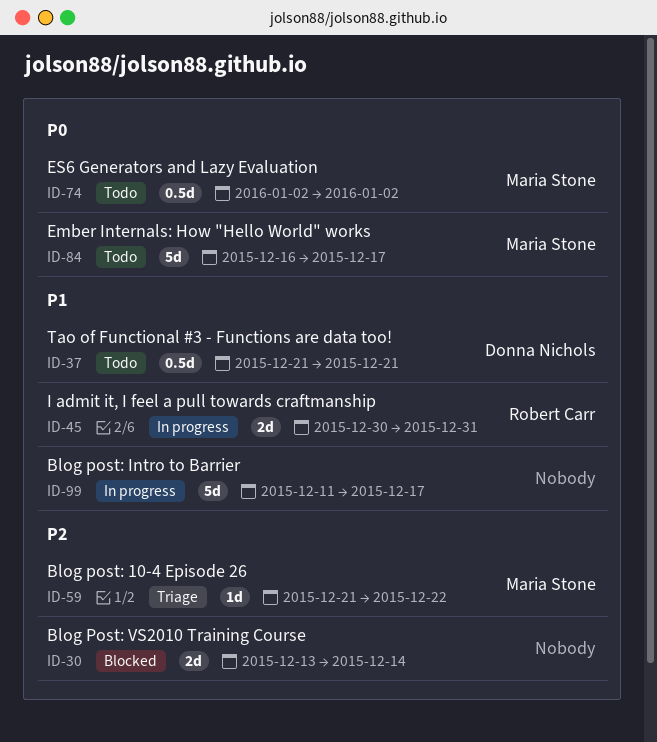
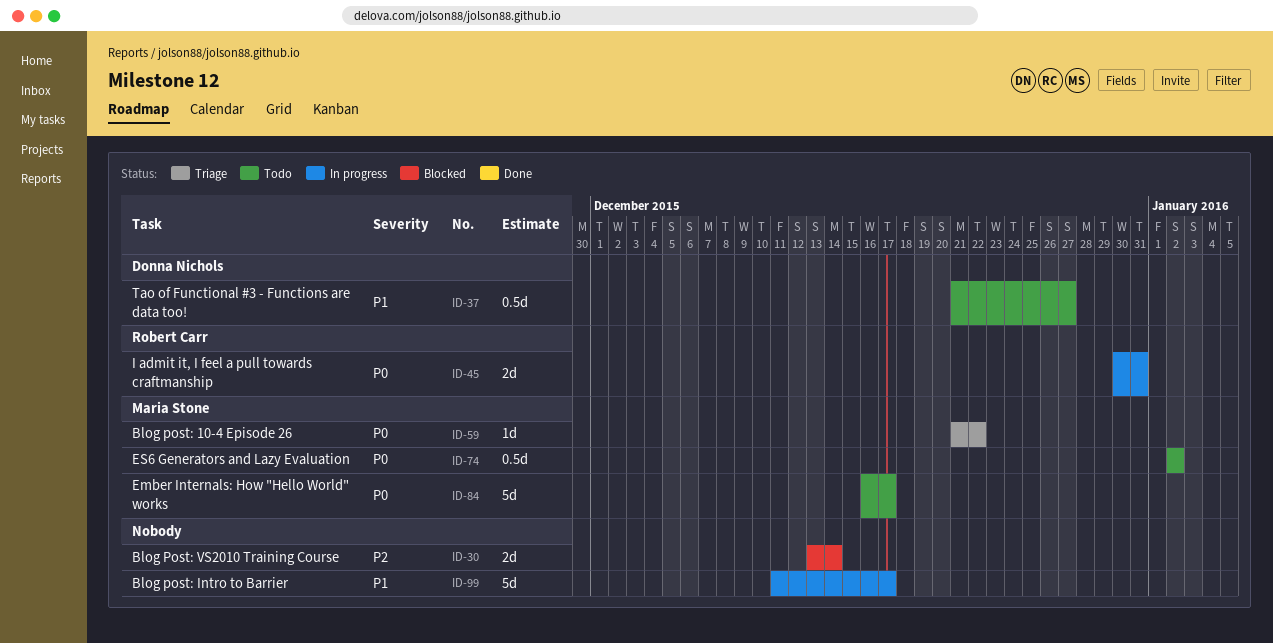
ID-37, due: Dec 21 -> Dec 27
ID-45, priority: P1 -> P0
ID-59, priority: P2 -> P0

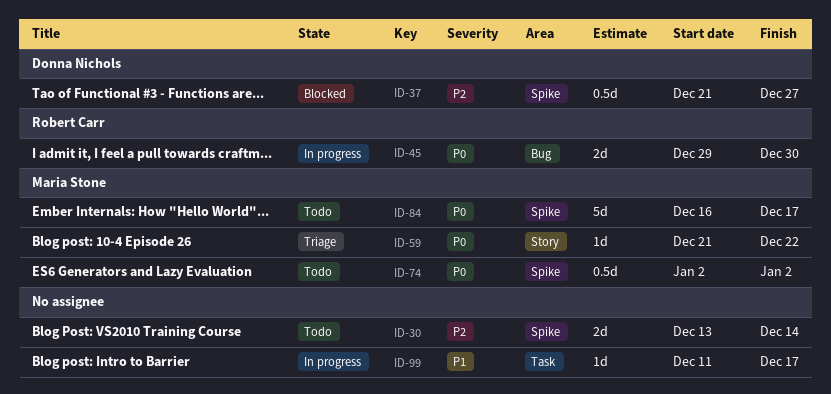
ID-30, status: Blocked -> Todo
ID-37, status: Todo -> Blocked
ID-37, priority: P1 -> P2
ID-45, start: Dec 30 -> Dec 29
ID-45, due: Dec 31 -> Dec 30
ID-99, estimate: 5d -> 1d

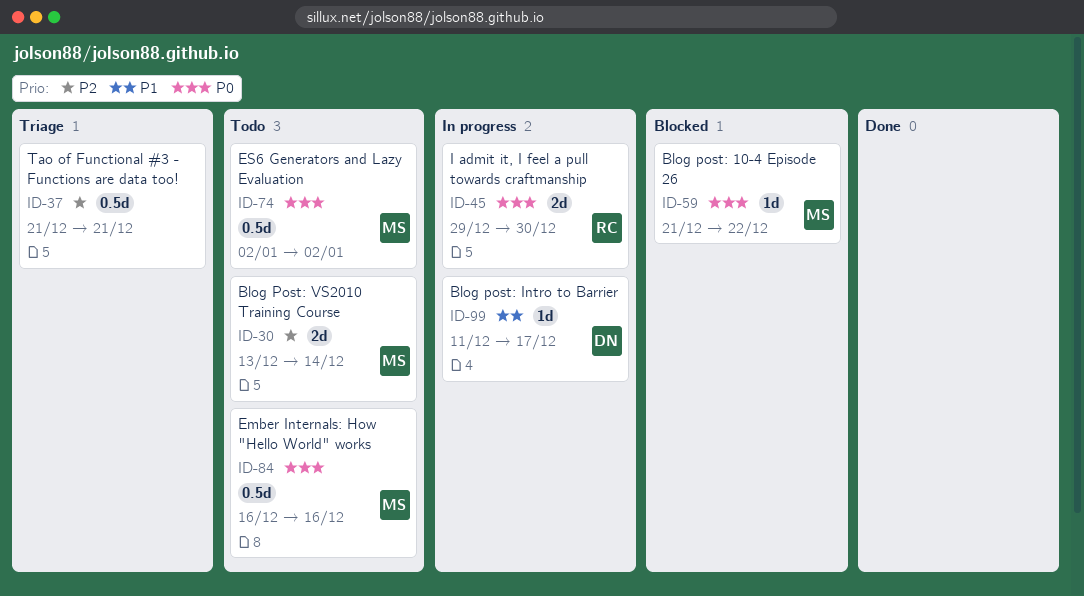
ID-30, owner: none -> Maria Stone
ID-37, status: Blocked -> Triage
ID-37, owner: Donna Nichols -> none
ID-37, due: Dec 27 -> Dec 21
ID-59, status: Triage -> Blocked
ID-84, estimate: 5d -> 0.5d
ID-84, due: Dec 17 -> Dec 16
ID-99, owner: none -> Donna Nichols

